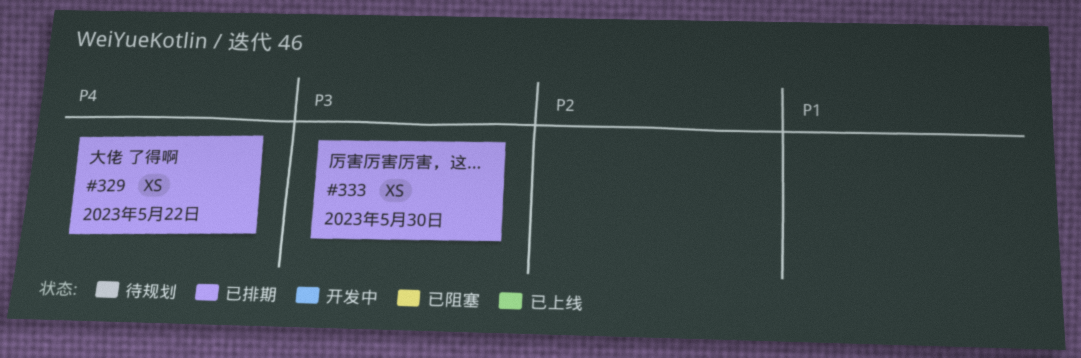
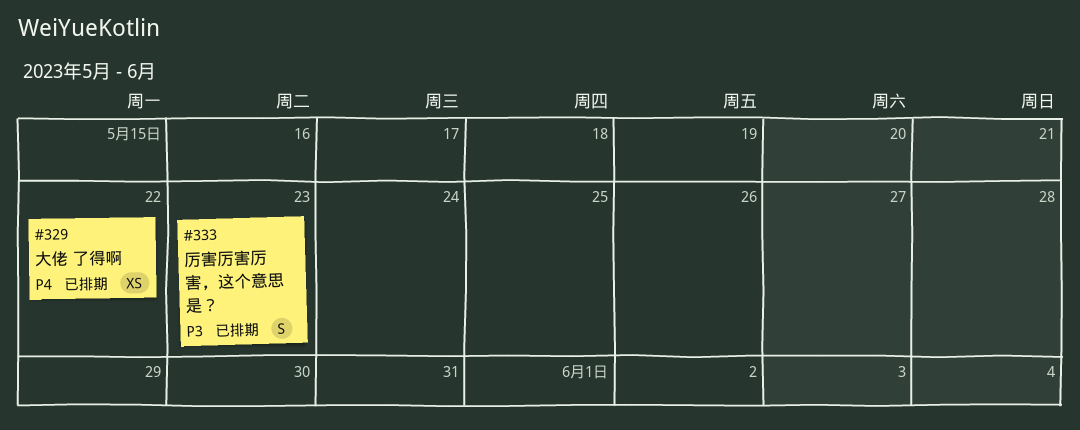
#333, estimate: XS -> S
#333, due: May 30 -> May 23

